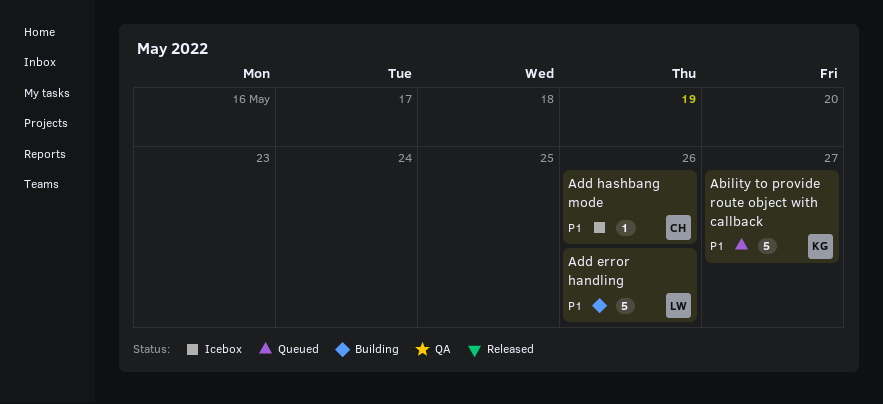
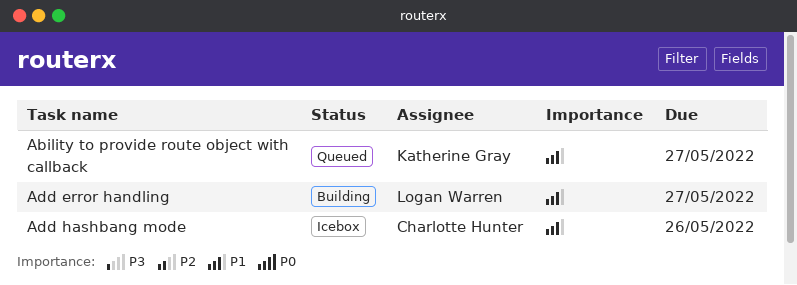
Add error handling, due: May 26 -> May 27

